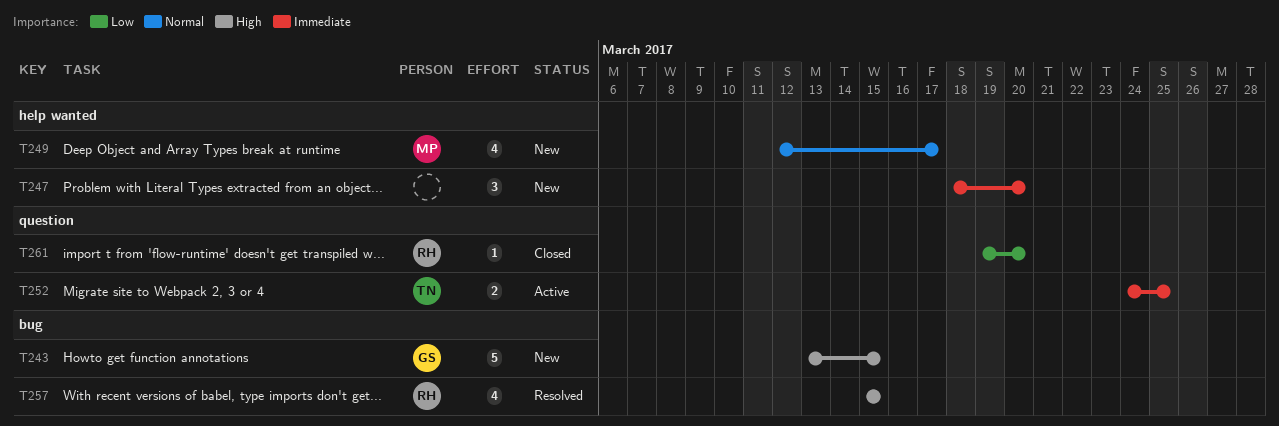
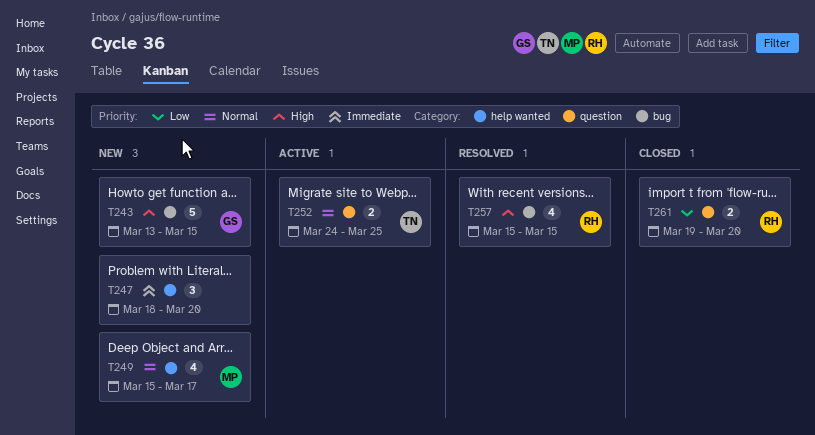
T249, start: Mar 12 -> Mar 15
T252, priority: Immediate -> Normal
T261, estimate: 1 -> 2

